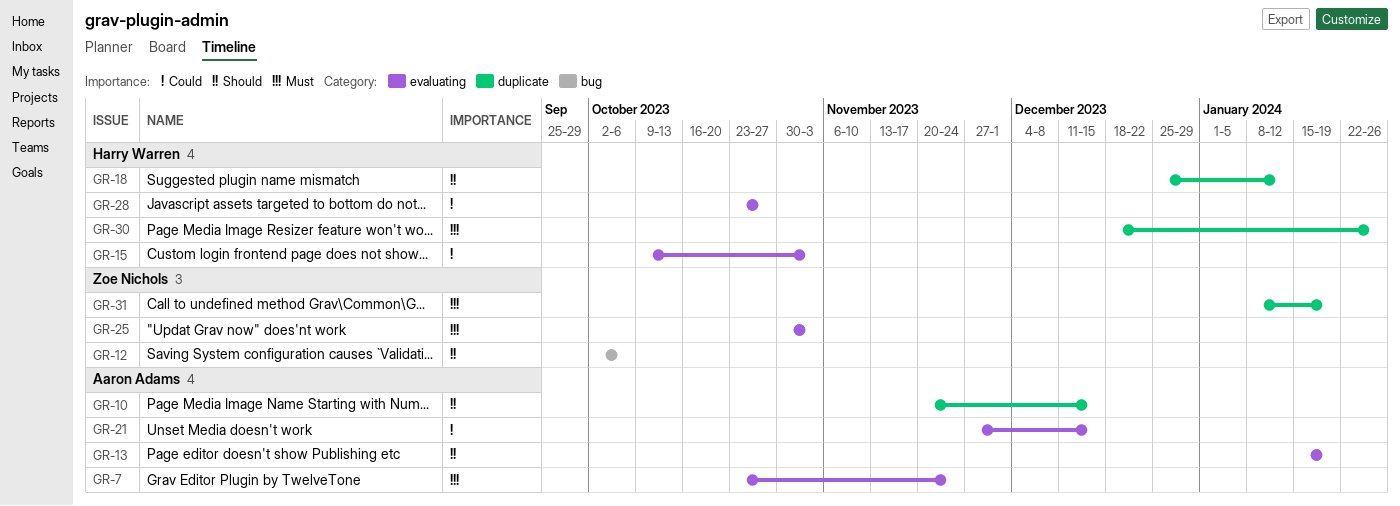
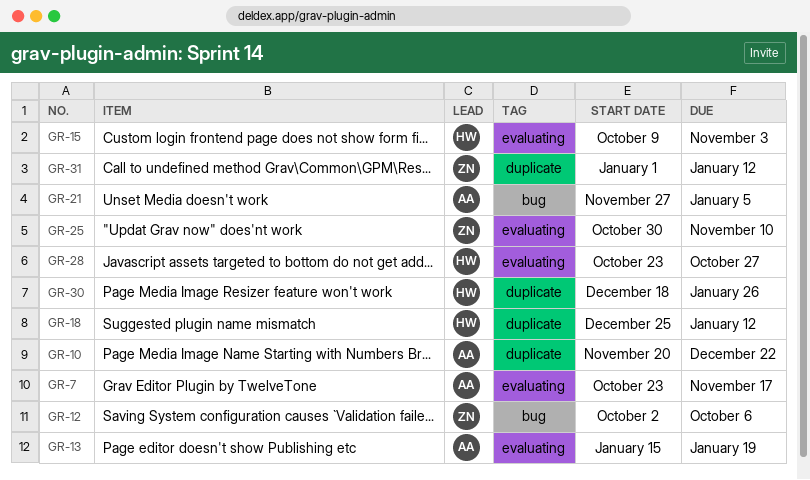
GR-7, due: Nov 24 -> Nov 17
GR-10, due: Dec 15 -> Dec 22
GR-21, label: evaluating -> bug
GR-21, due: Dec 15 -> Jan 5
GR-25, due: Nov 3 -> Nov 10
GR-31, start: Jan 8 -> Jan 1
GR-31, due: Jan 19 -> Jan 12

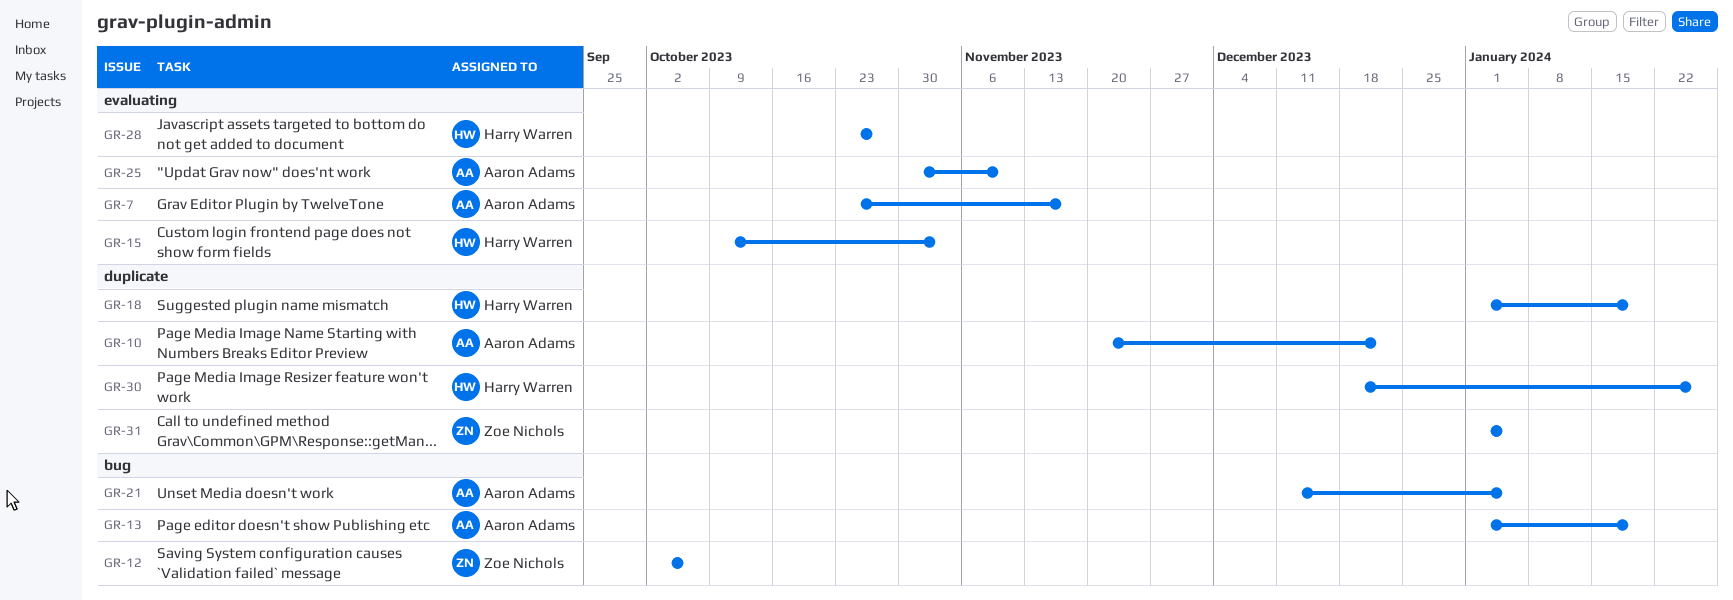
GR-13, label: evaluating -> bug
GR-13, start: Jan 15 -> Jan 1
GR-18, start: Dec 25 -> Jan 1
GR-18, due: Jan 12 -> Jan 19
GR-21, start: Nov 27 -> Dec 11
GR-25, owner: Zoe Nichols -> Aaron Adams
GR-31, due: Jan 12 -> Jan 5

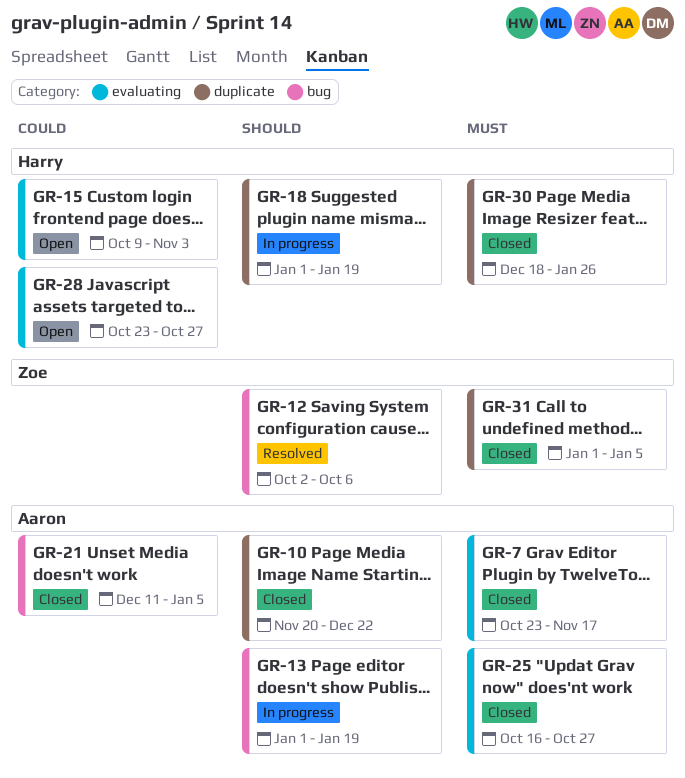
GR-25, start: Oct 30 -> Oct 16
GR-25, due: Nov 10 -> Oct 27

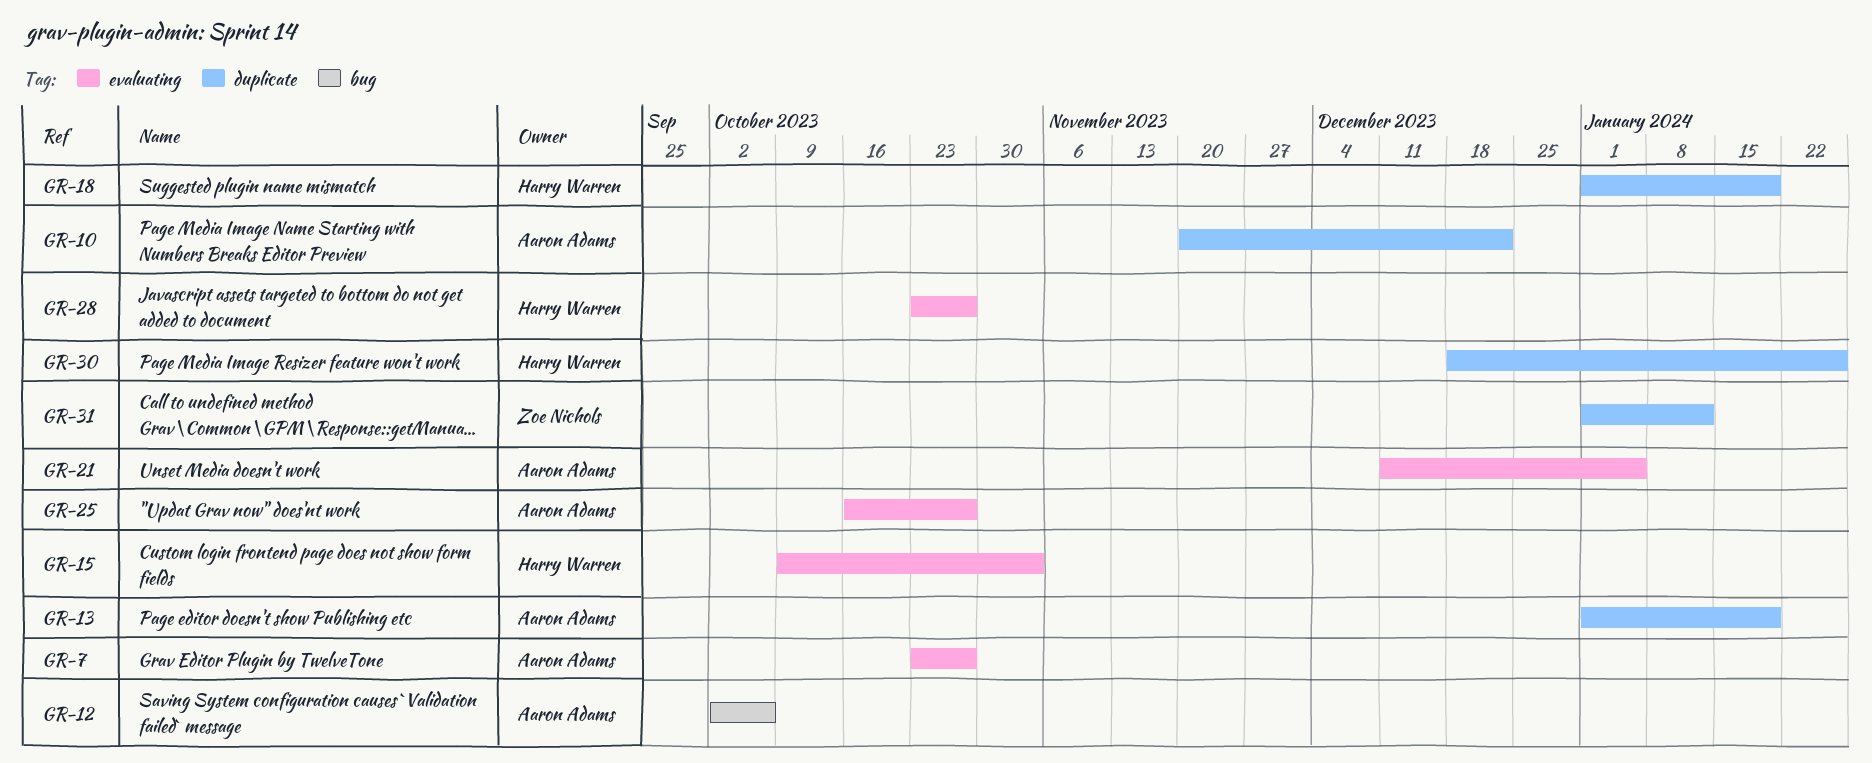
GR-7, due: Nov 17 -> Oct 27
GR-12, owner: Zoe Nichols -> Aaron Adams
GR-13, label: bug -> duplicate
GR-21, label: bug -> evaluating
GR-31, due: Jan 5 -> Jan 12

